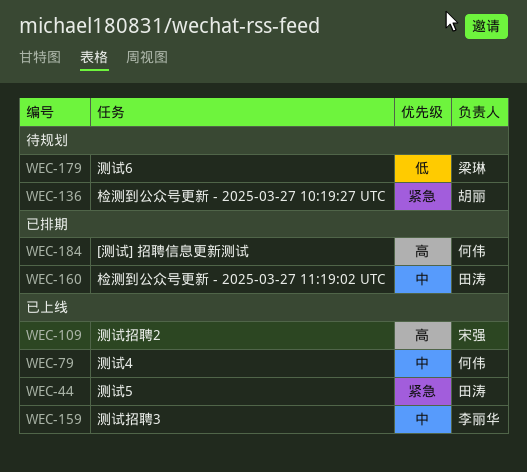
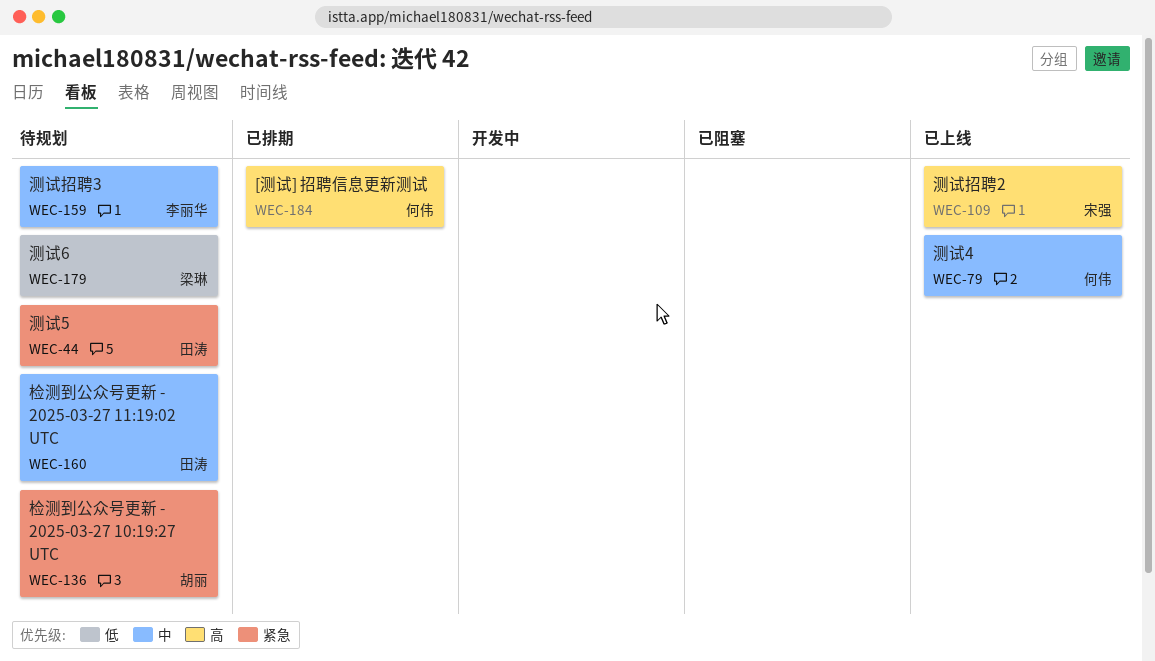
WEC-44, status: 已上线 -> 待规划
WEC-159, status: 已上线 -> 待规划
WEC-160, status: 已排期 -> 待规划

